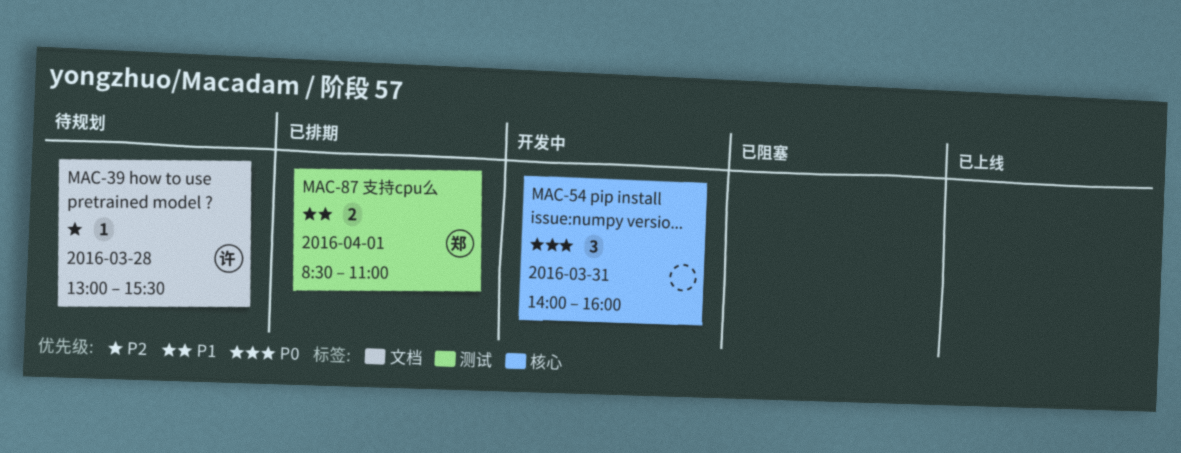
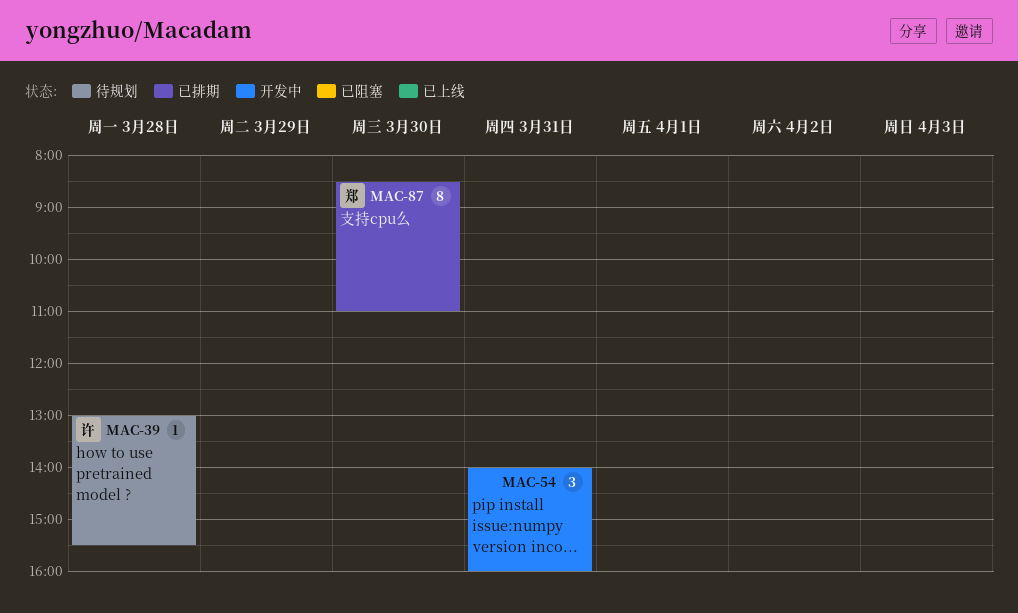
MAC-87, estimate: 2 -> 8
MAC-87, day: Apr 1 -> Mar 30

